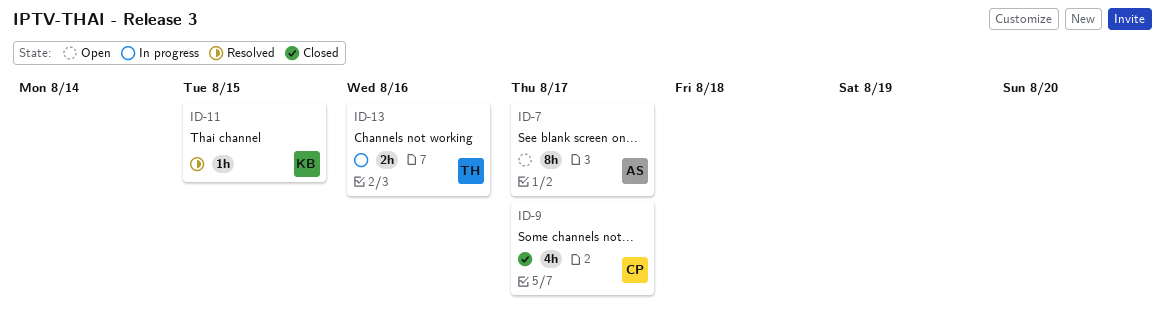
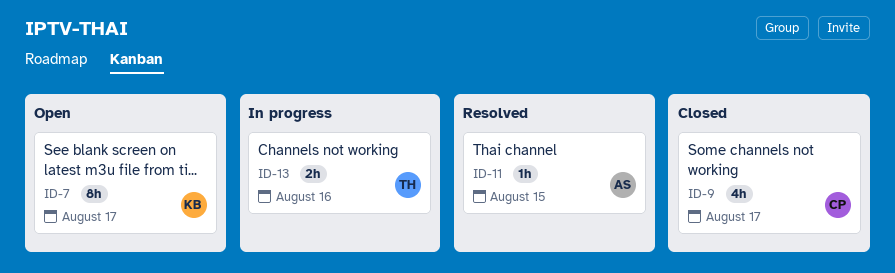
ID-7, owner: AS -> KB
ID-11, owner: KB -> AS

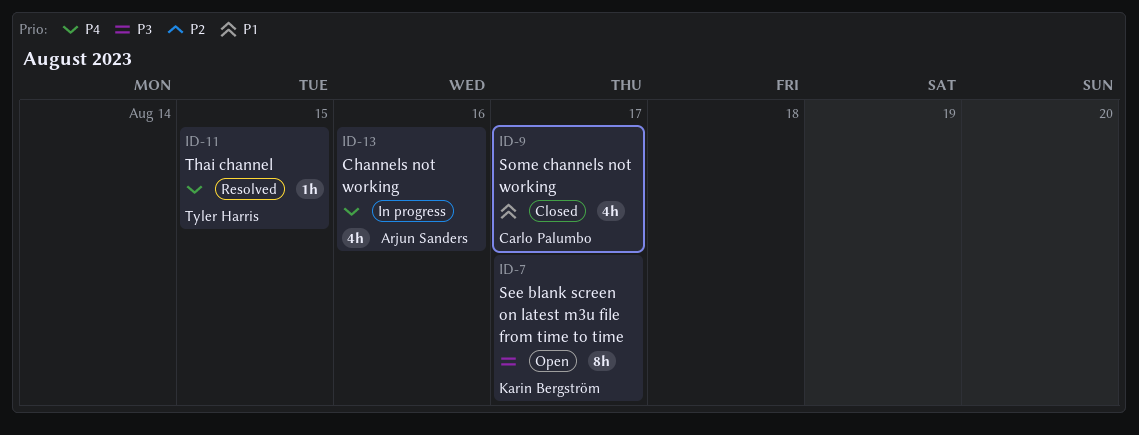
ID-11, owner: Arjun Sanders -> Tyler Harris
ID-13, owner: Tyler Harris -> Arjun Sanders
ID-13, estimate: 2h -> 4h

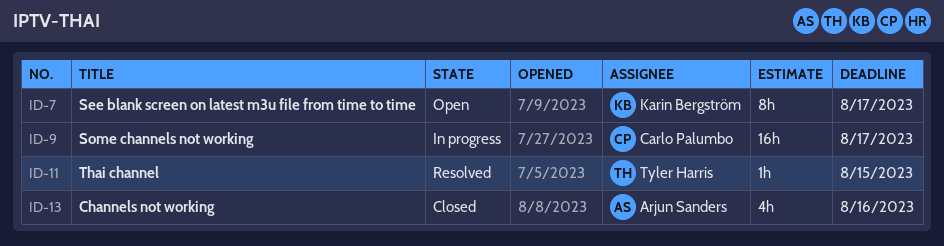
ID-9, status: Closed -> In progress
ID-9, estimate: 4h -> 16h
ID-13, status: In progress -> Closed

